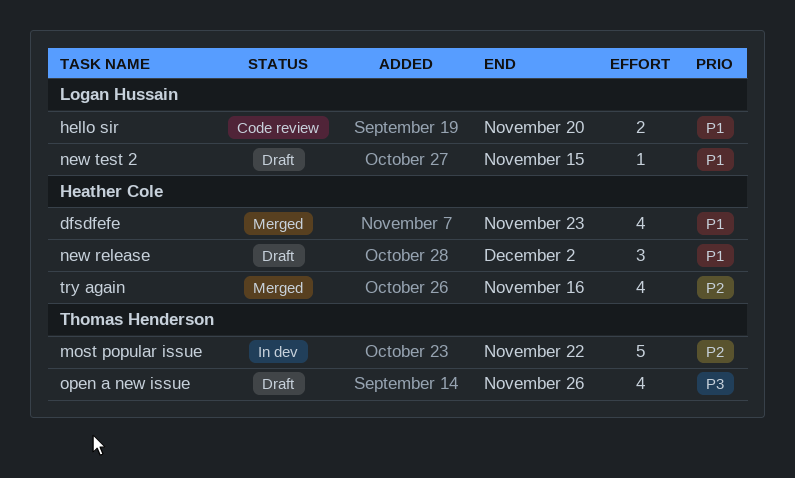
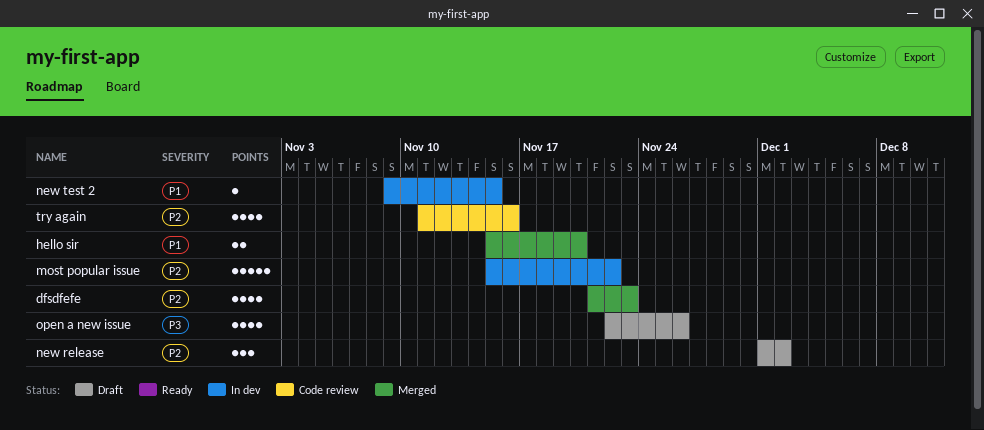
dfsdfefe, priority: P1 -> P2
hello sir, status: Code review -> Merged
new release, priority: P1 -> P2
new test 2, status: Draft -> In dev
try again, status: Merged -> Code review

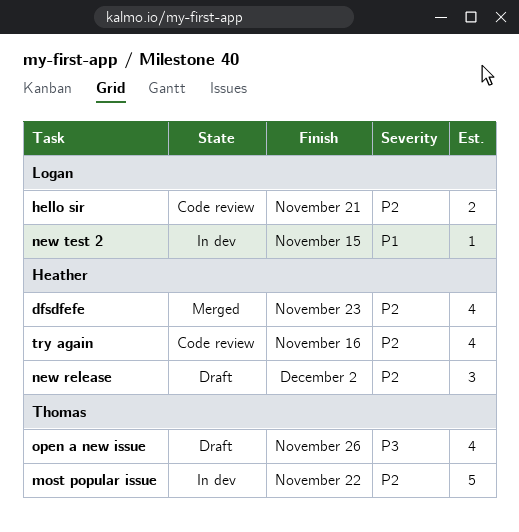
hello sir, status: Merged -> Code review
hello sir, priority: P1 -> P2
hello sir, due: Nov 20 -> Nov 21

